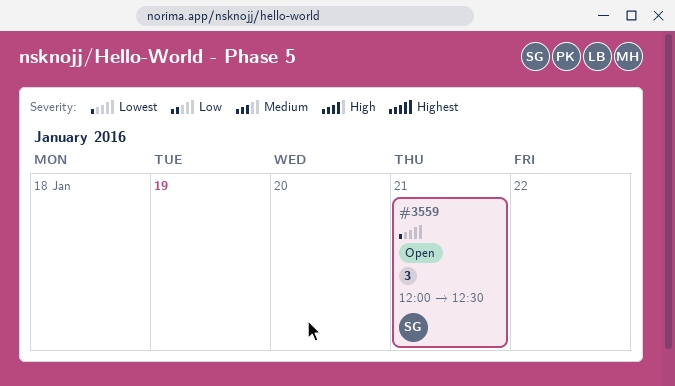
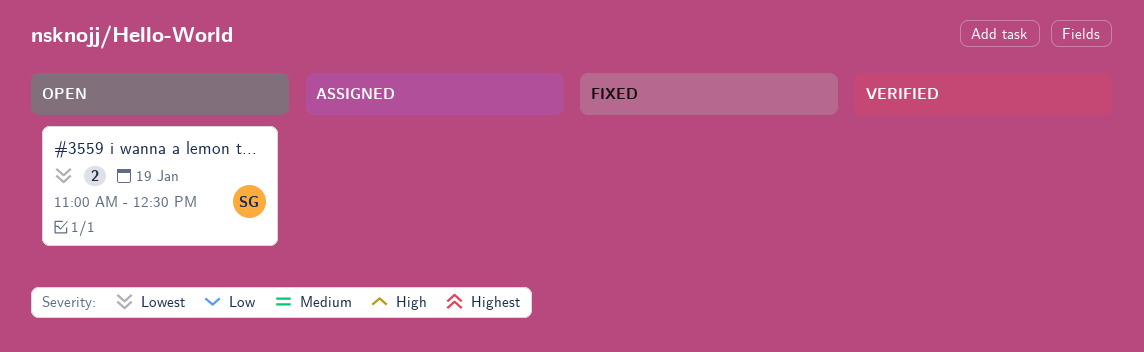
#3559, estimate: 3 -> 2
#3559, day: Jan 21 -> Jan 19
#3559, begins: 12:00 -> 11:00

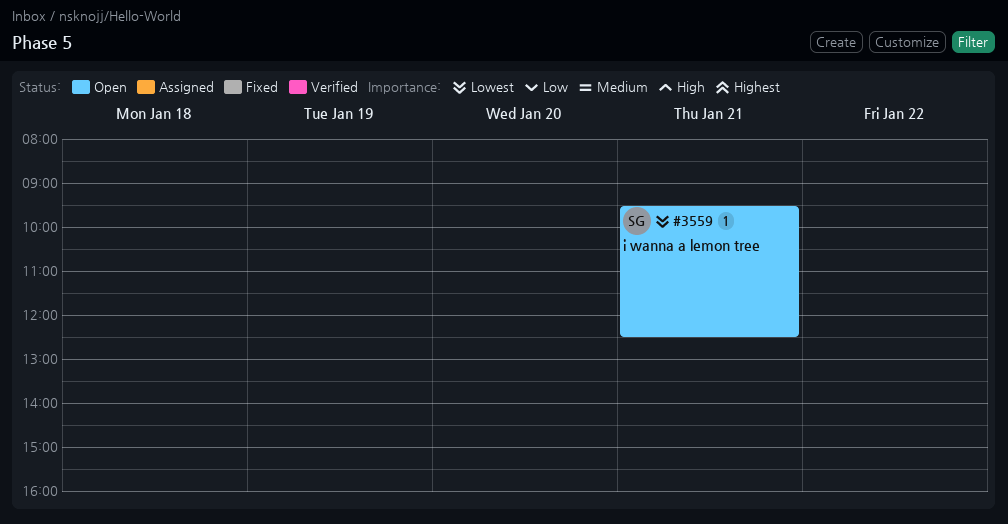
#3559, estimate: 2 -> 1
#3559, day: Jan 19 -> Jan 21
#3559, begins: 11:00 -> 09:30

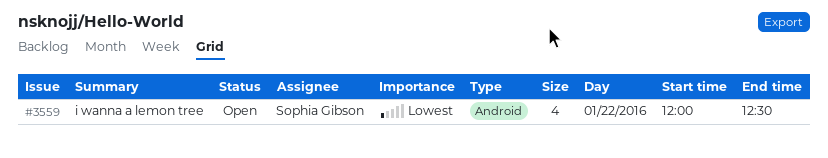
#3559, estimate: 1 -> 4
#3559, day: Jan 21 -> Jan 22
#3559, begins: 09:30 -> 12:00

